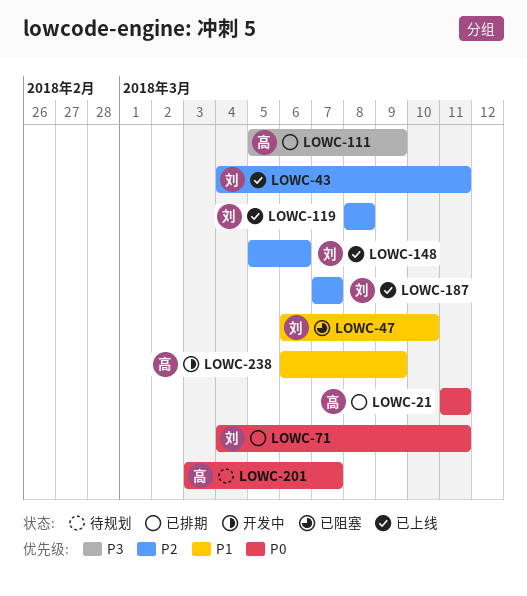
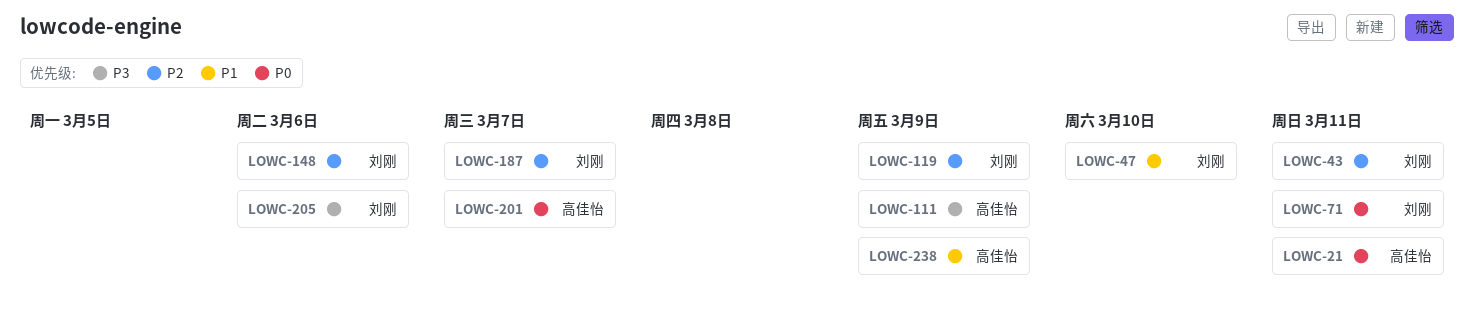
LOWC-119, due: Mar 8 -> Mar 9
LOWC-205: none -> present

